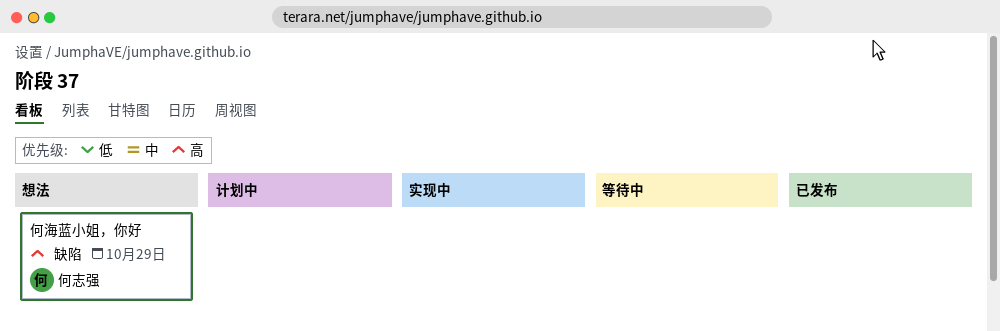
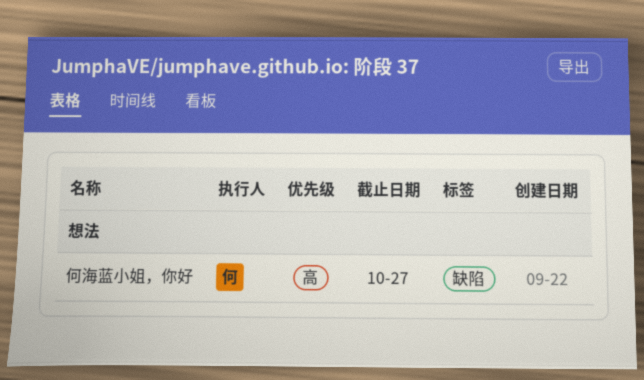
何海蓝小姐，你好, due: Oct 29 -> Oct 27

